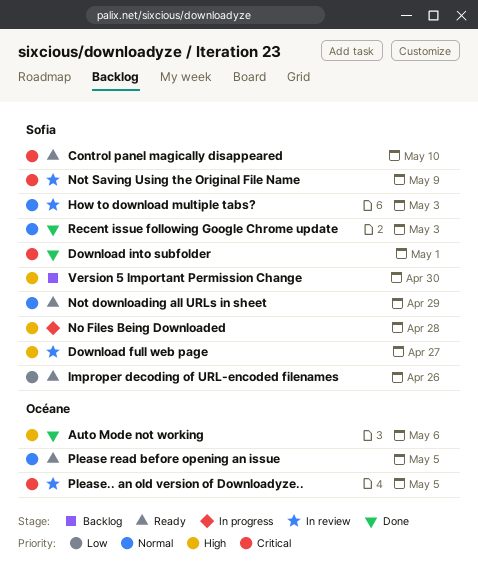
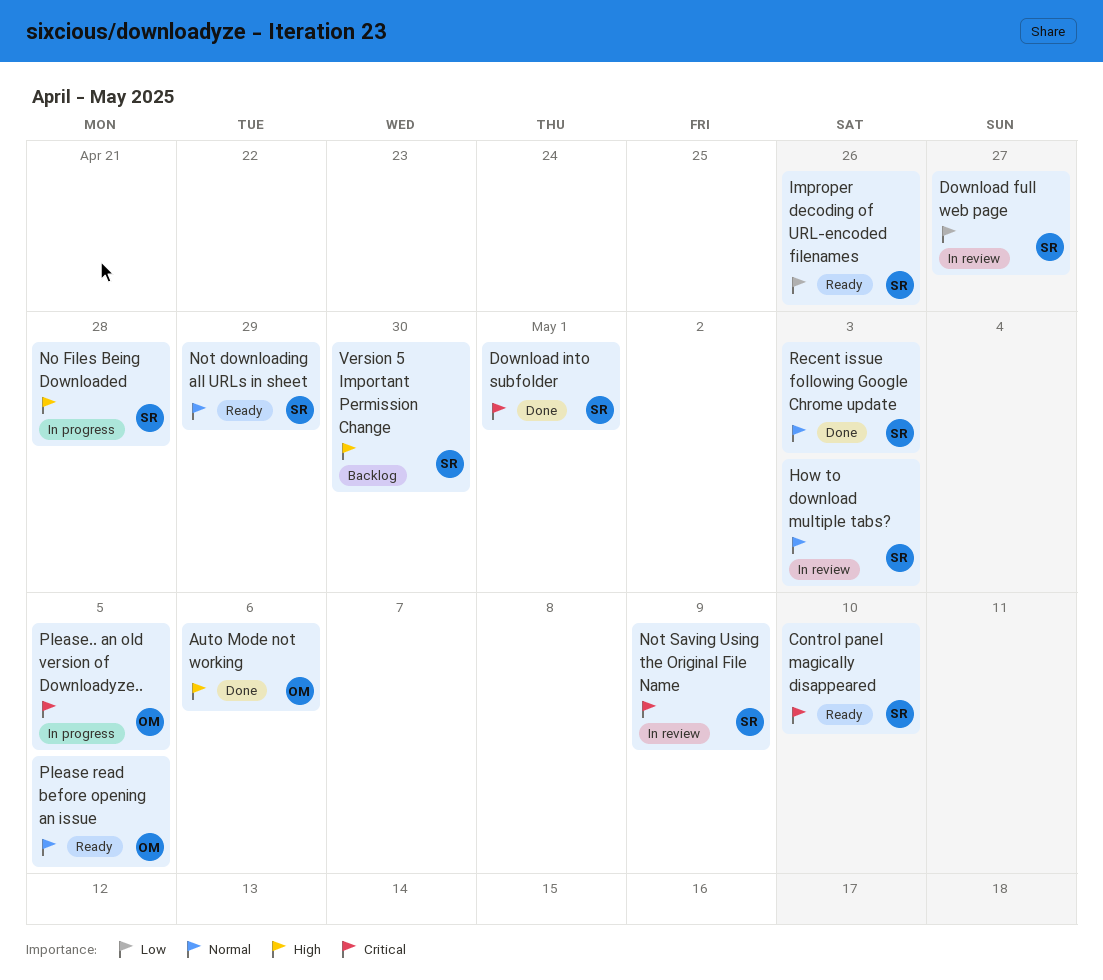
Download full web page, priority: High -> Low
Please.. an old version of Downloadyze.., status: In review -> In progress

